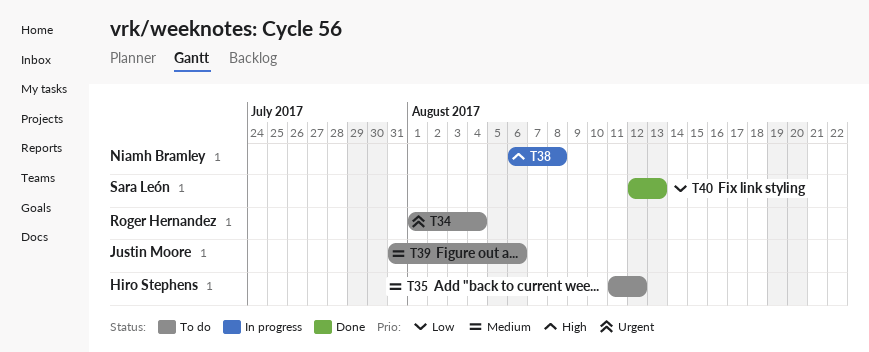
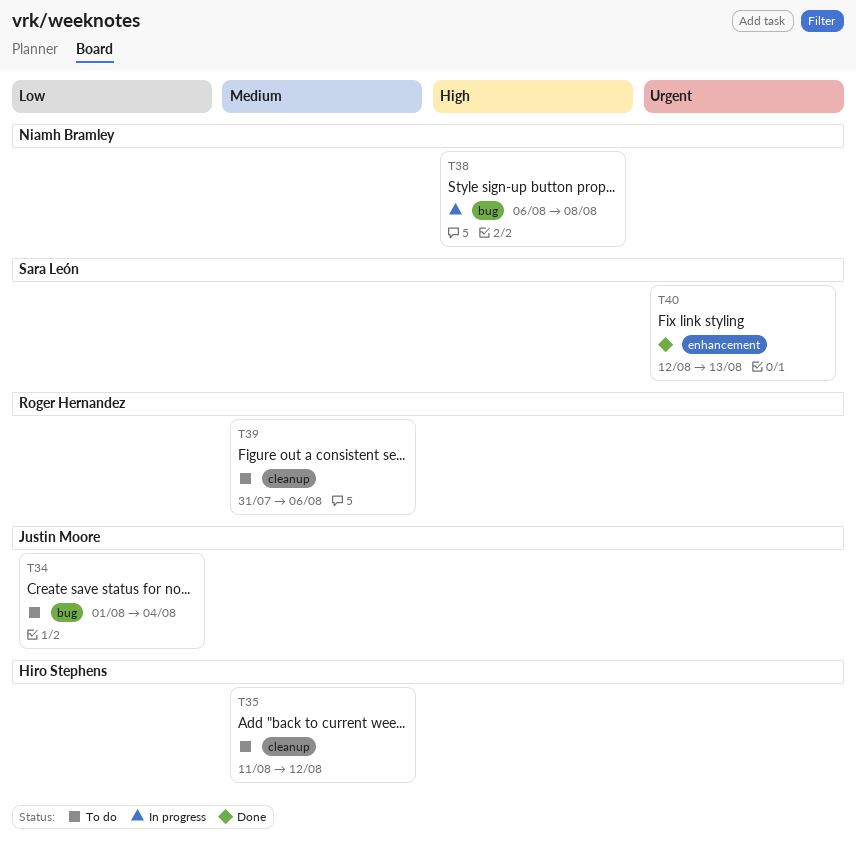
T34, owner: Roger Hernandez -> Justin Moore
T34, priority: Urgent -> Low
T39, owner: Justin Moore -> Roger Hernandez
T40, priority: Low -> Urgent

